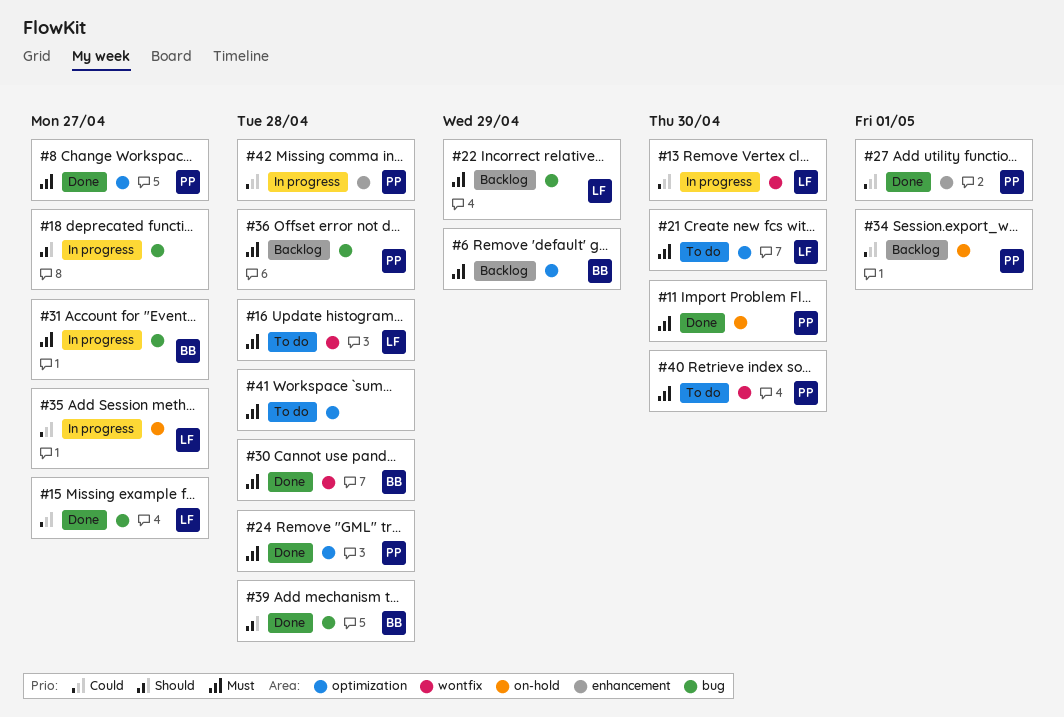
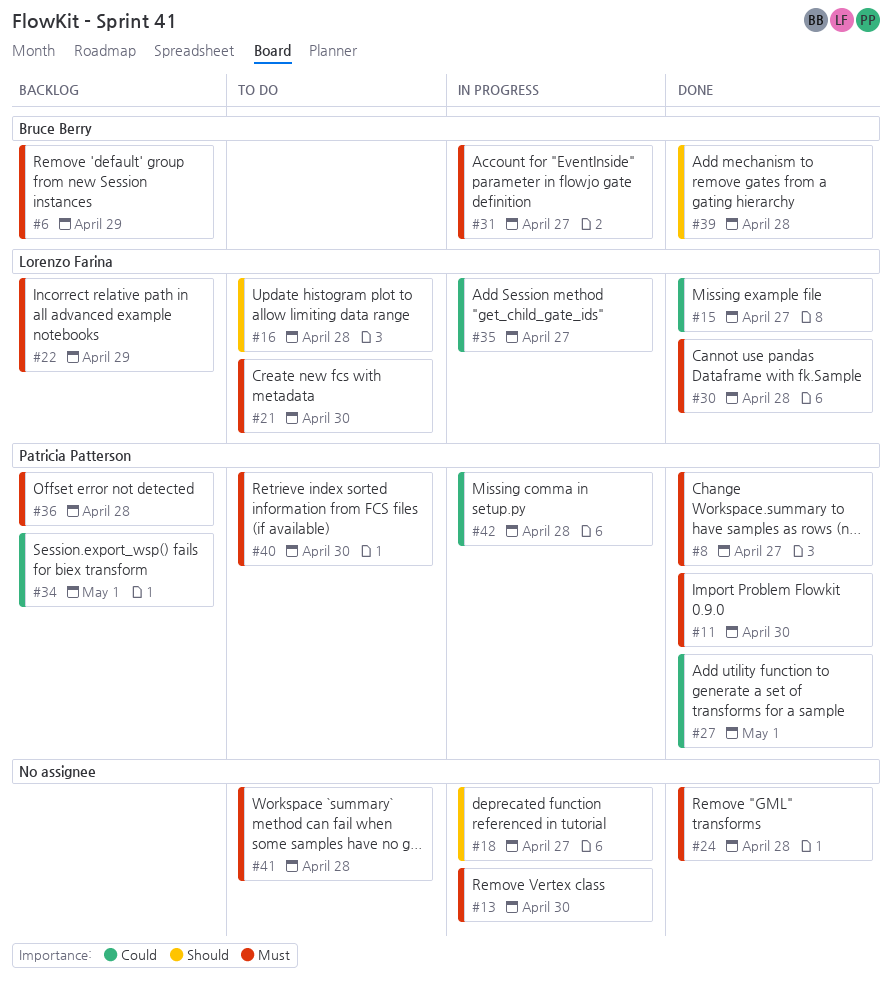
#13, owner: Lorenzo Farina -> none
#13, priority: Could -> Must
#16, priority: Must -> Should
#24, owner: Patricia Patterson -> none
#30, owner: Bruce Berry -> Lorenzo Farina

